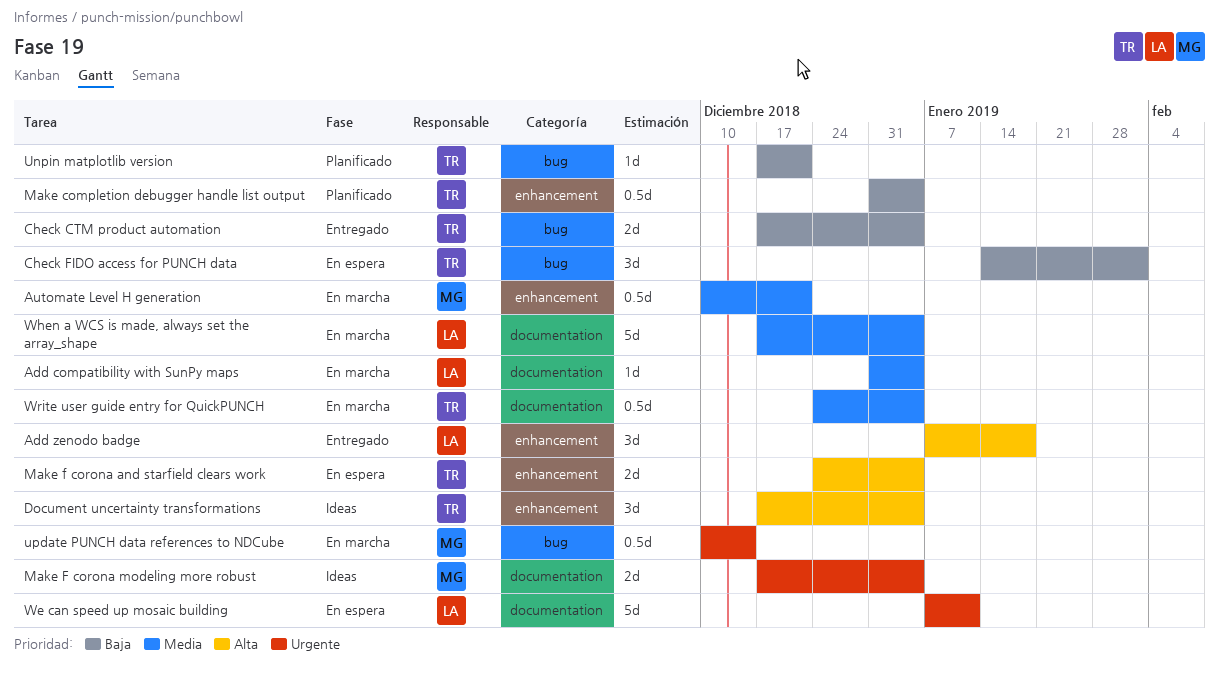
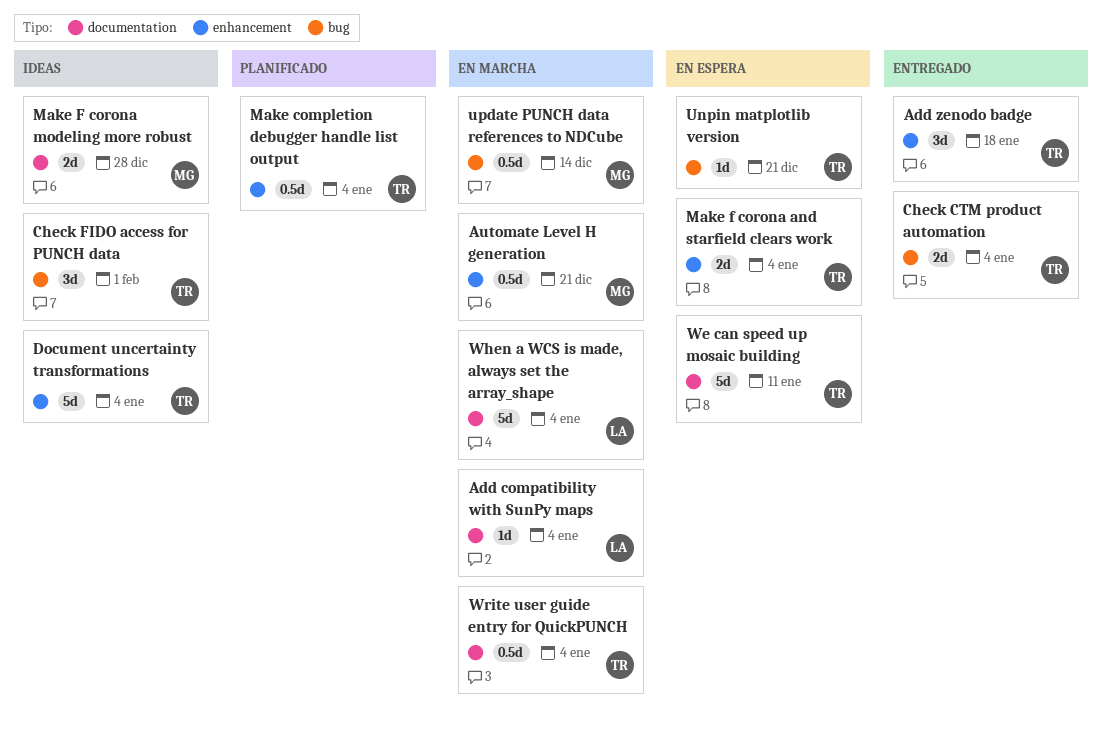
Add zenodo badge, owner: LA -> TR
Check FIDO access for PUNCH data, status: En espera -> Ideas
Document uncertainty transformations, estimate: 3d -> 5d
Make F corona modeling more robust, due: Jan 4 -> Dec 28
Unpin matplotlib version, status: Planificado -> En espera
We can speed up mosaic building, owner: LA -> TR

